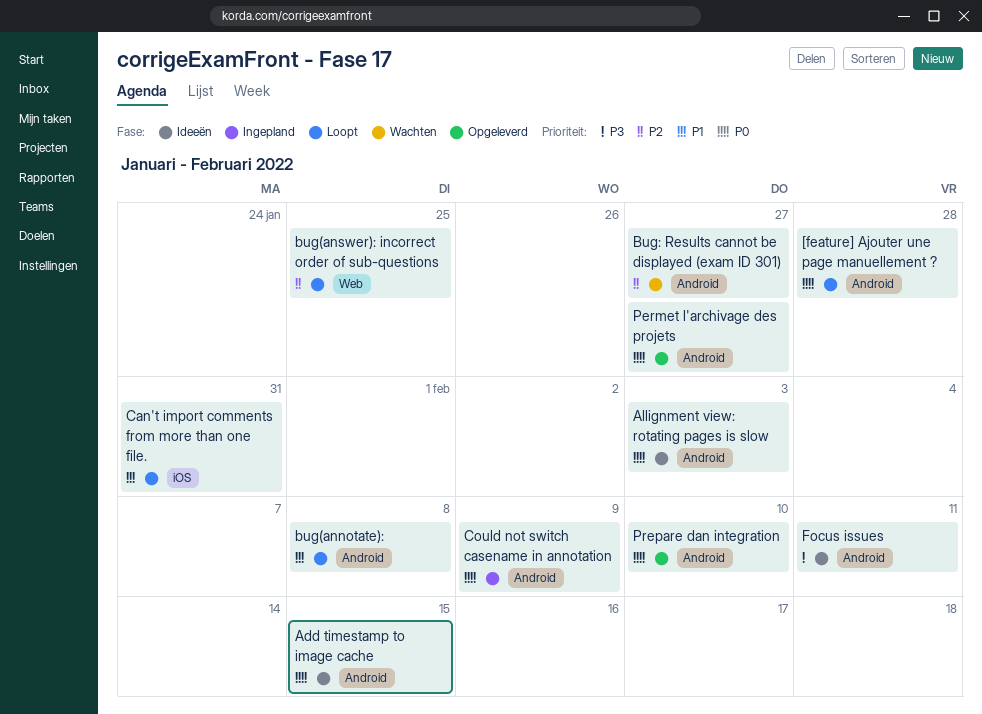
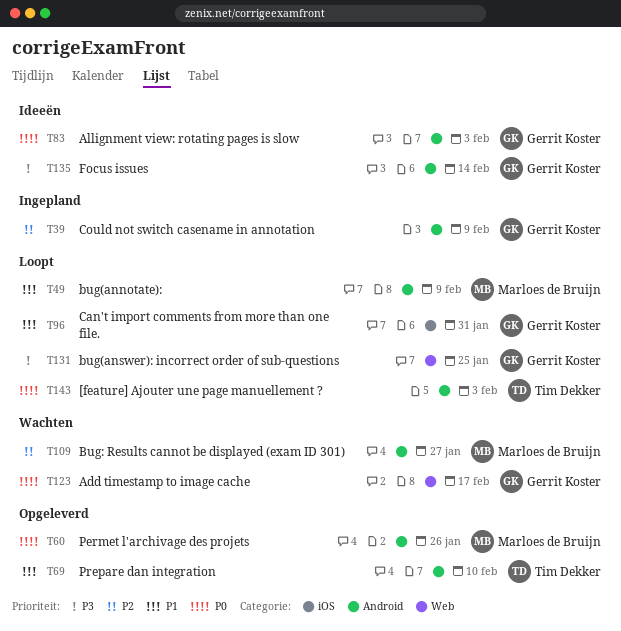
[feature] Ajouter une page manuellement ?, due: Jan 28 -> Feb 3
Add timestamp to image cache, status: Ideeën -> Wachten
Add timestamp to image cache, label: Android -> Web
Add timestamp to image cache, due: Feb 15 -> Feb 17
bug(annotate):, due: Feb 8 -> Feb 9
bug(answer): incorrect order of sub-questions, priority: P2 -> P3
Could not switch casename in annotation, priority: P0 -> P2
Focus issues, due: Feb 11 -> Feb 14
Permet l'archivage des projets, due: Jan 27 -> Jan 26
Prepare dan integration, priority: P0 -> P1

